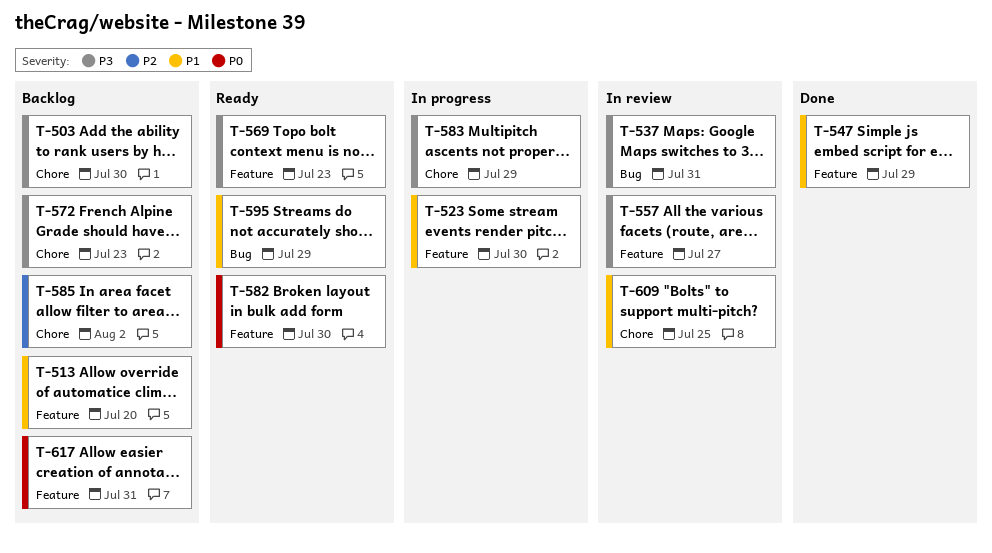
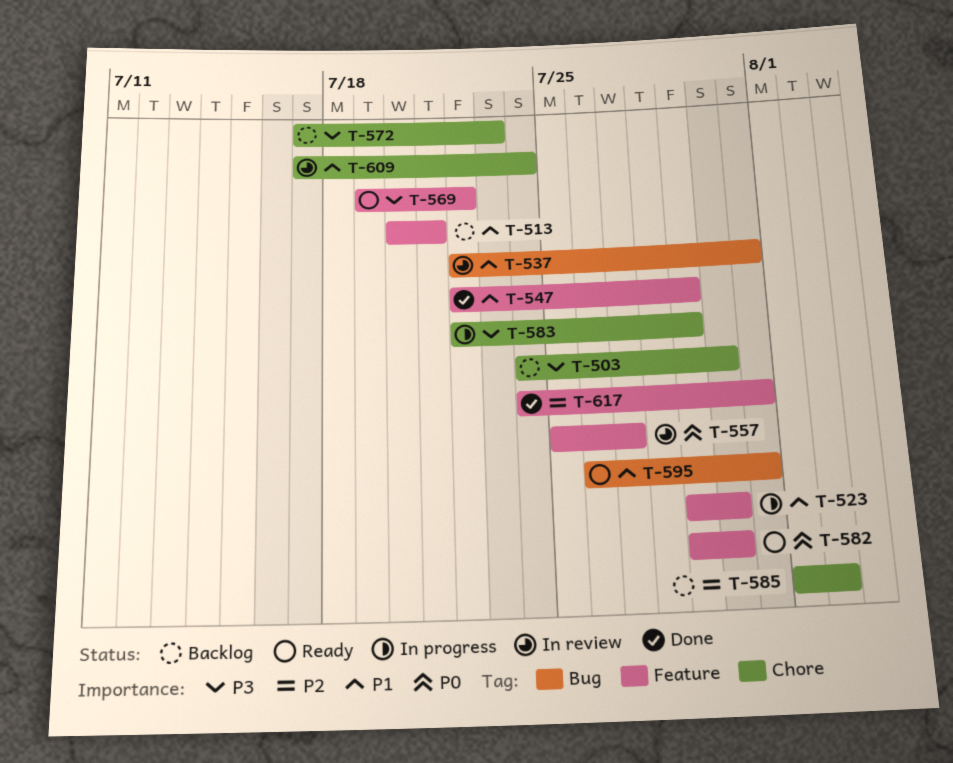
T-513, due: Jul 20 -> Jul 21
T-537, priority: P3 -> P1
T-557, priority: P3 -> P0
T-569, due: Jul 23 -> Jul 22
T-595, due: Jul 29 -> Jul 31
T-609, due: Jul 25 -> Jul 24
T-617, status: Backlog -> Done
T-617, priority: P0 -> P2

